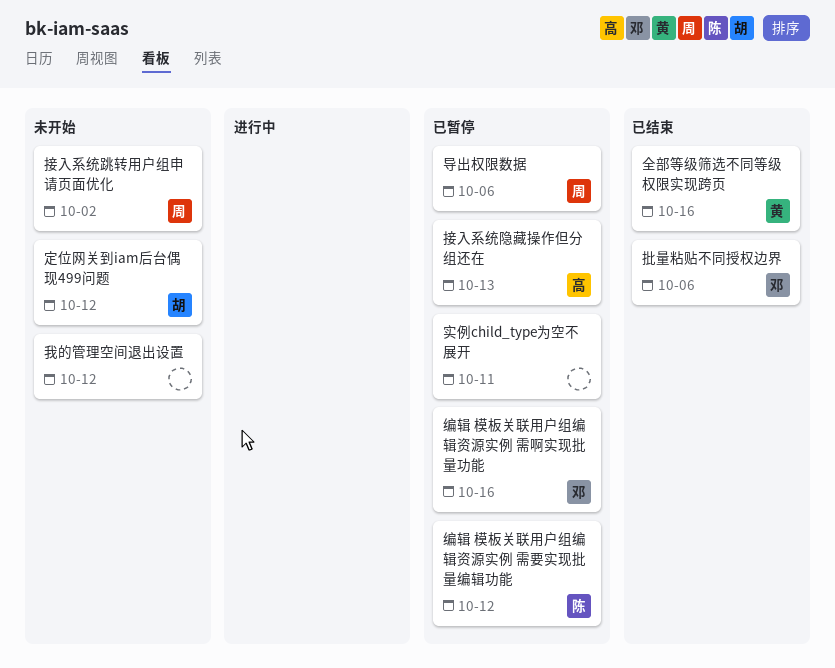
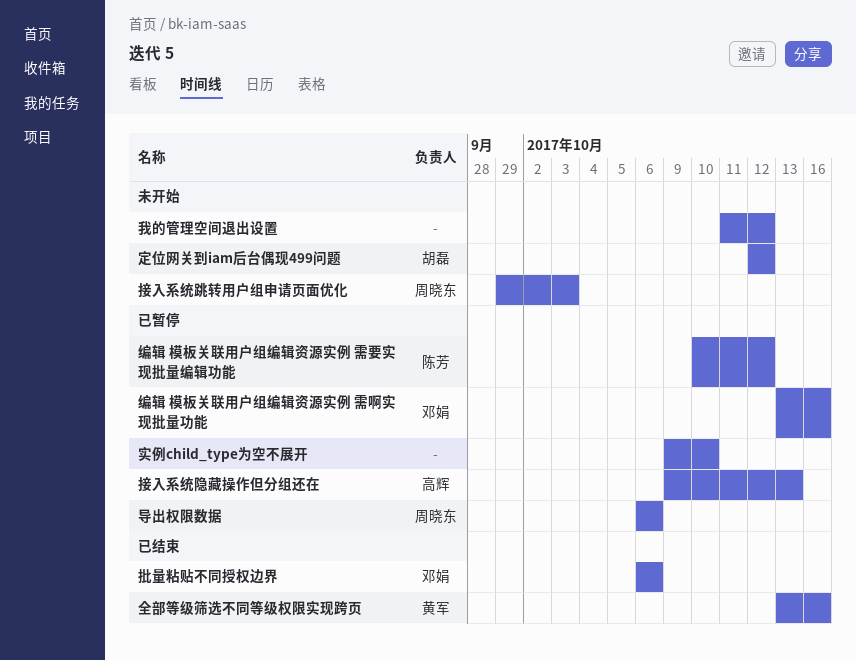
实例child_type为空不展开, due: Oct 11 -> Oct 10
接入系统跳转用户组申请页面优化, due: Oct 2 -> Oct 3

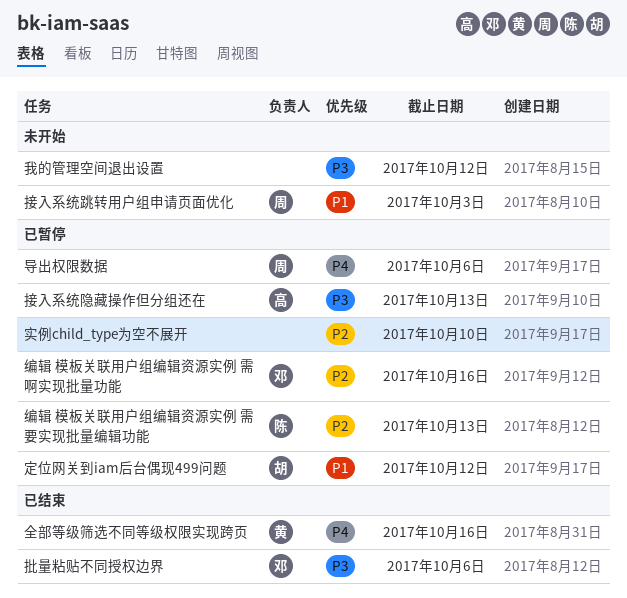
定位网关到iam后台偶现499问题, status: 未开始 -> 已暂停
编辑 模板关联用户组编辑资源实例 需要实现批量编辑功能, due: Oct 12 -> Oct 13

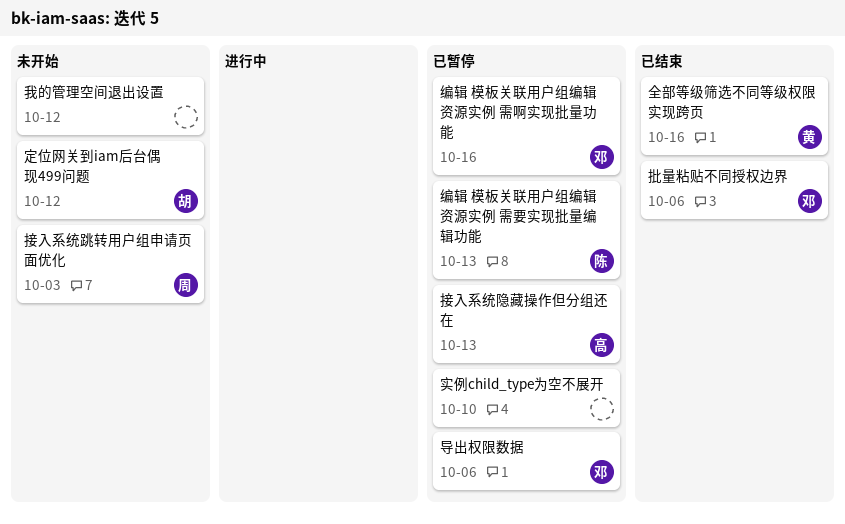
定位网关到iam后台偶现499问题, status: 已暂停 -> 未开始
导出权限数据, owner: 周 -> 邓

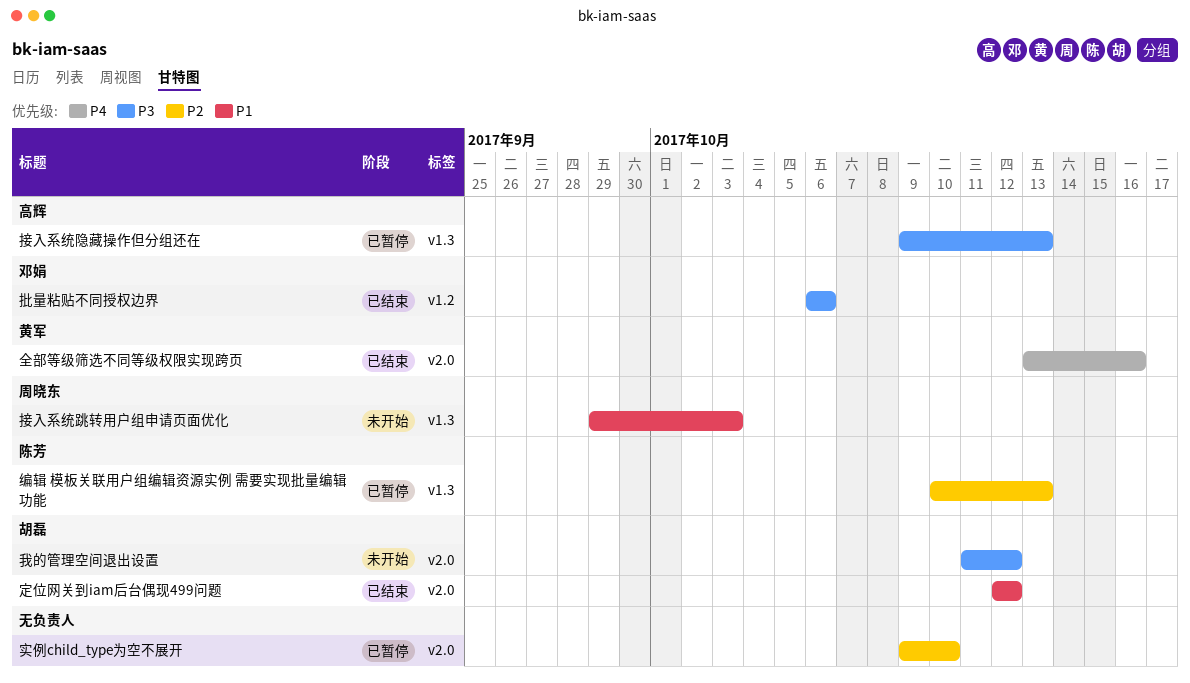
定位网关到iam后台偶现499问题, status: 未开始 -> 已结束
导出权限数据: present -> none
我的管理空间退出设置, owner: none -> 胡磊
编辑 模板关联用户组编辑资源实例 需啊实现批量功能: present -> none

